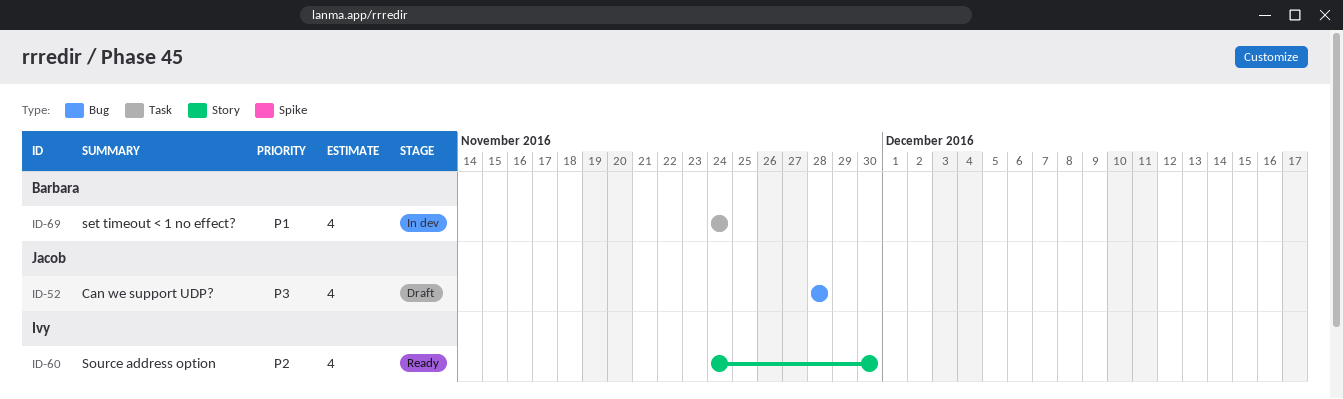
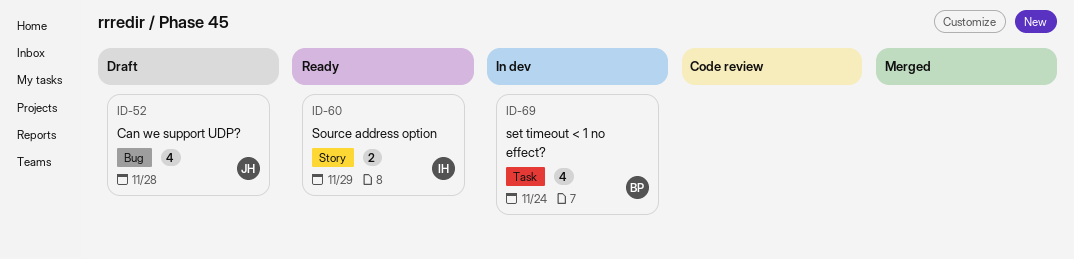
ID-60, estimate: 4 -> 2
ID-60, due: Nov 30 -> Nov 29

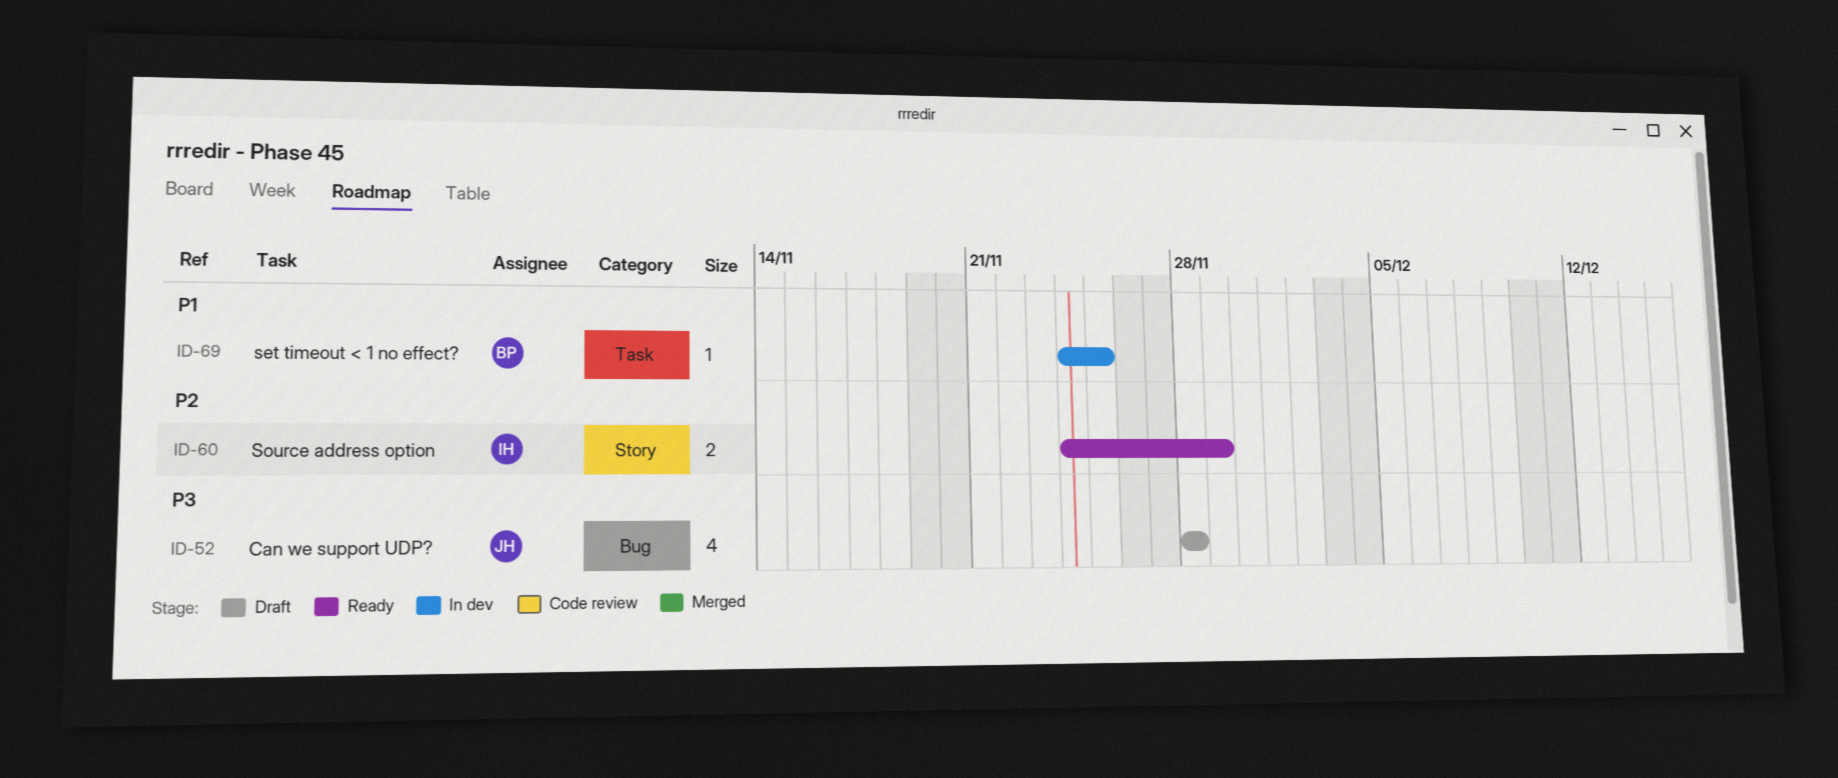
ID-69, estimate: 4 -> 1
ID-69, due: Nov 24 -> Nov 25

